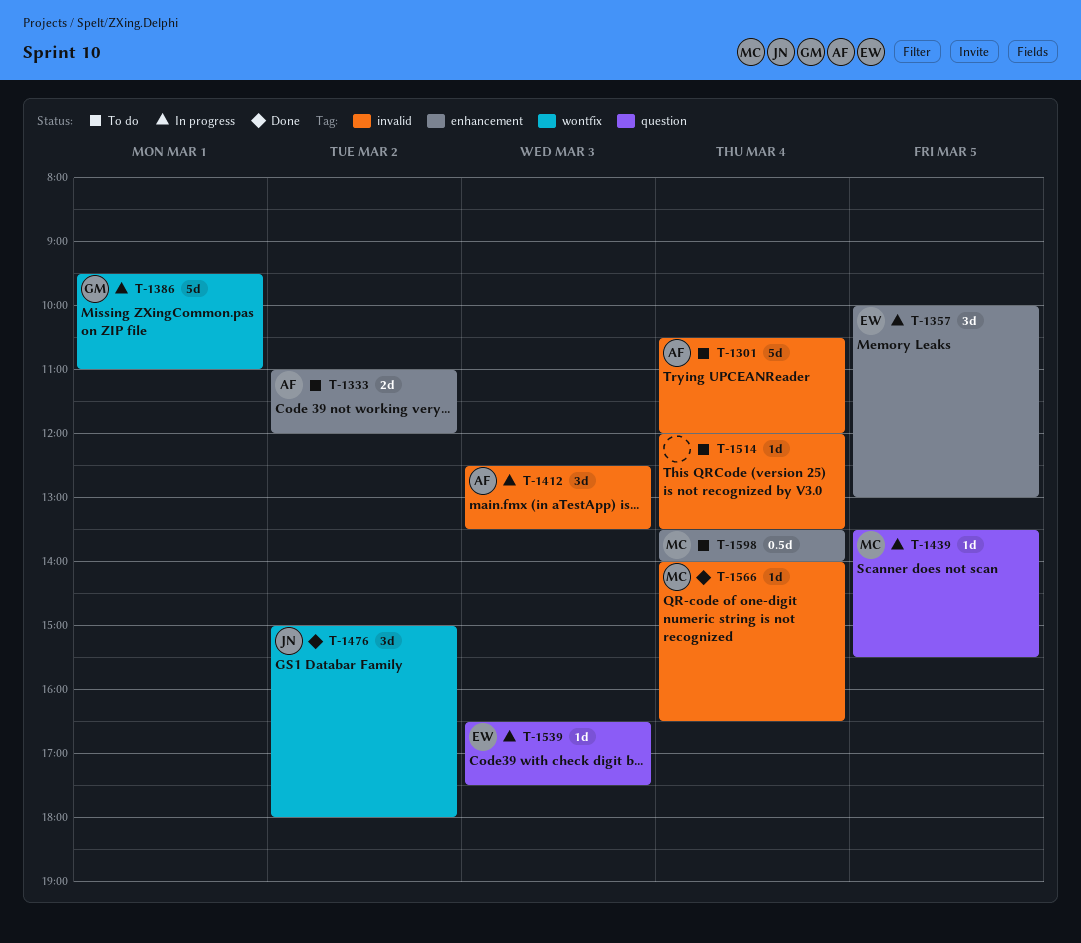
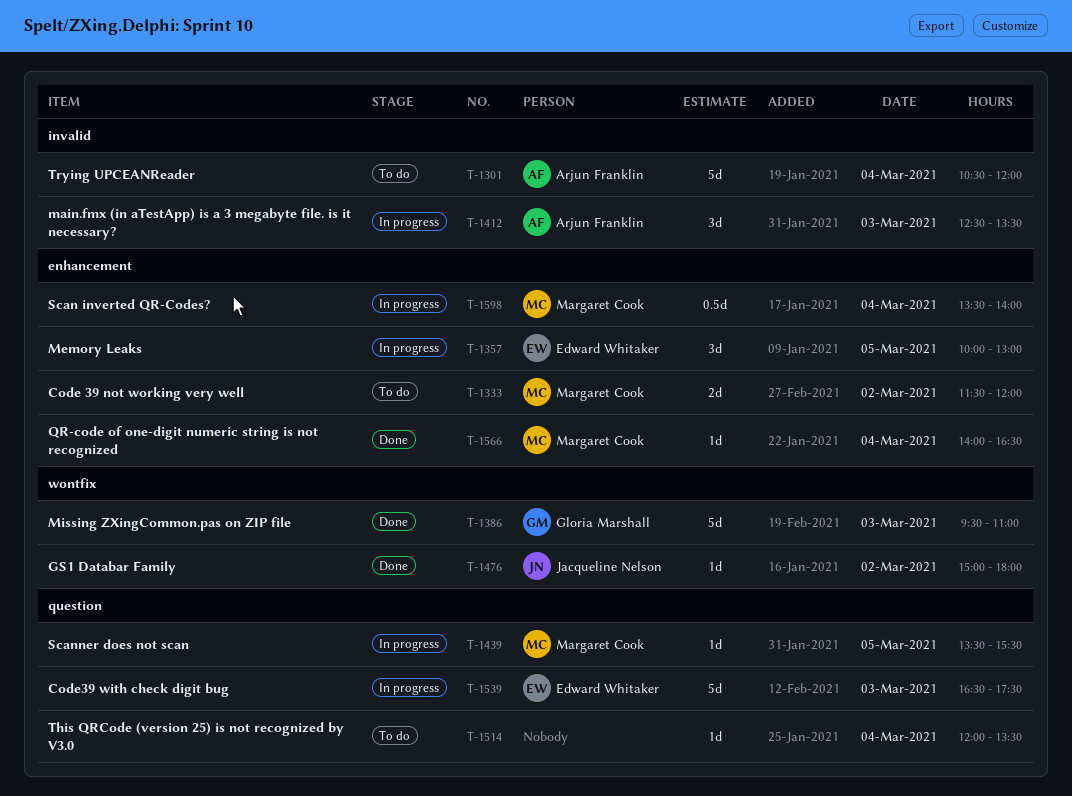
T-1333, owner: Arjun Franklin -> Margaret Cook
T-1333, begins: 11:00 -> 11:30
T-1386, status: In progress -> Done
T-1386, day: Mar 1 -> Mar 3
T-1476, estimate: 3d -> 1d
T-1514, label: invalid -> question
T-1539, estimate: 1d -> 5d
T-1566, label: invalid -> enhancement
T-1598, status: To do -> In progress

